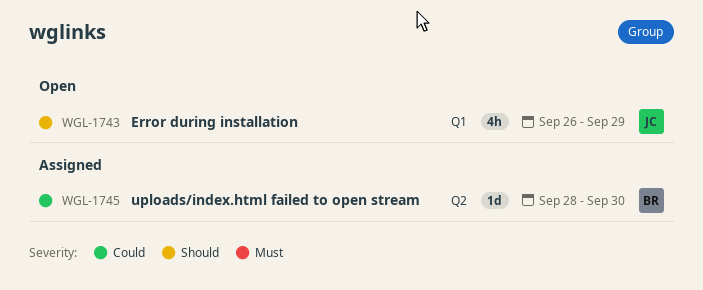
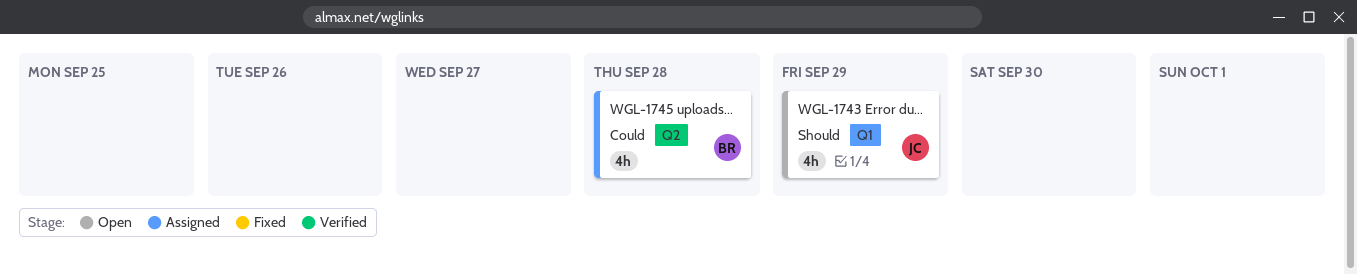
WGL-1745, estimate: 1d -> 4h
WGL-1745, due: Sep 30 -> Sep 28

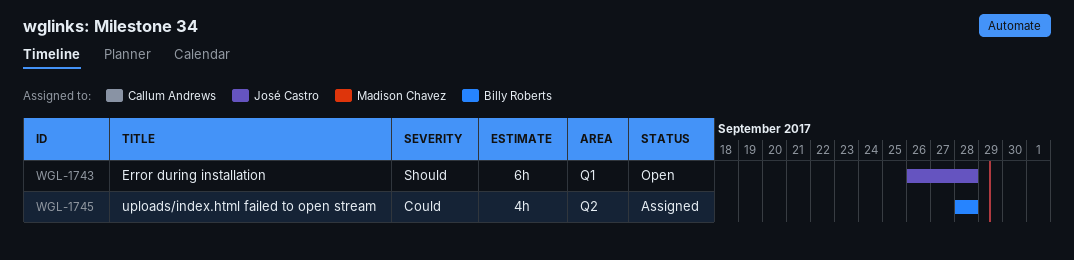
WGL-1743, estimate: 4h -> 6h
WGL-1743, due: Sep 29 -> Sep 28

